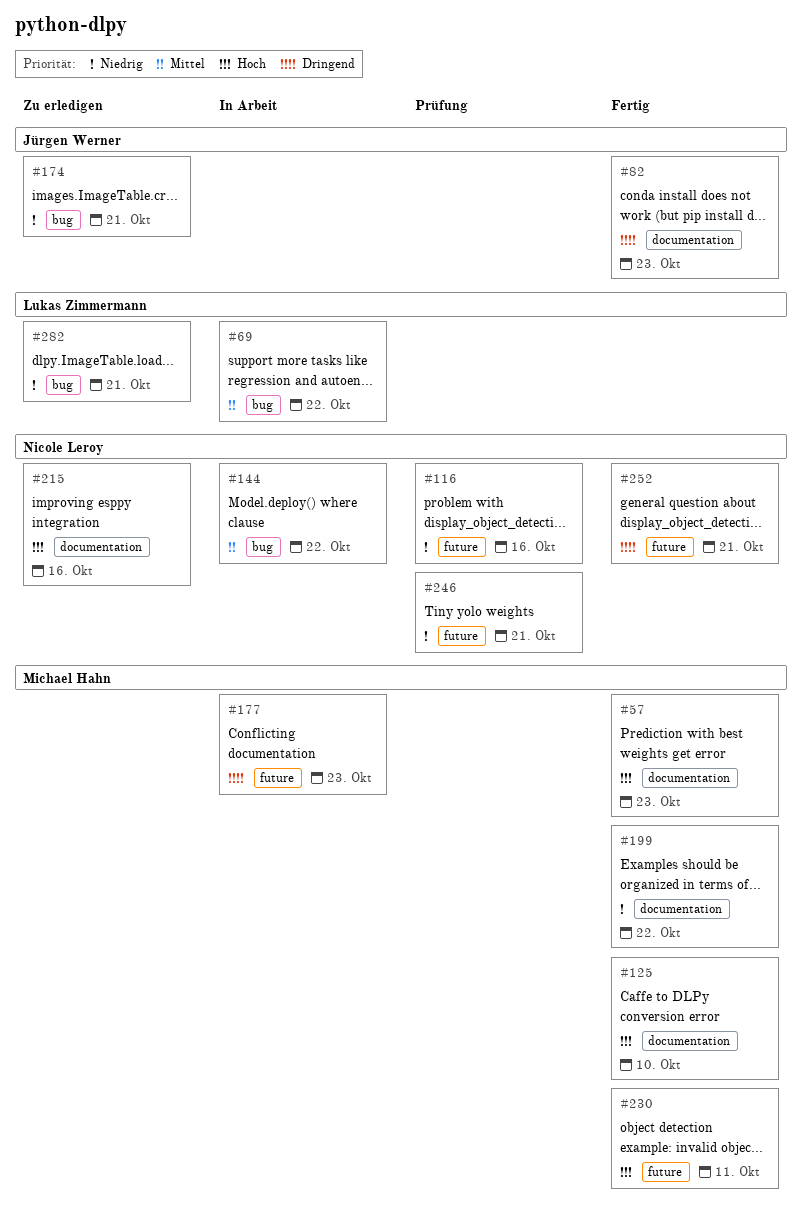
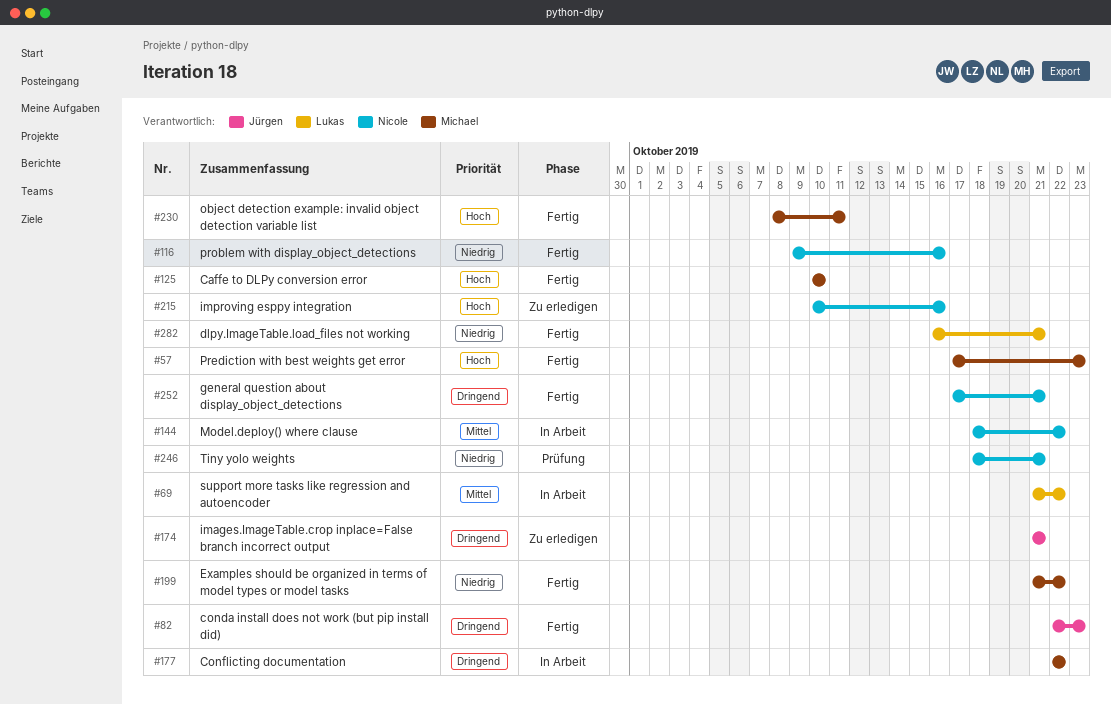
#116, status: Prüfung -> Fertig
#174, priority: Niedrig -> Dringend
#177, due: Oct 23 -> Oct 22
#282, status: Zu erledigen -> Fertig

